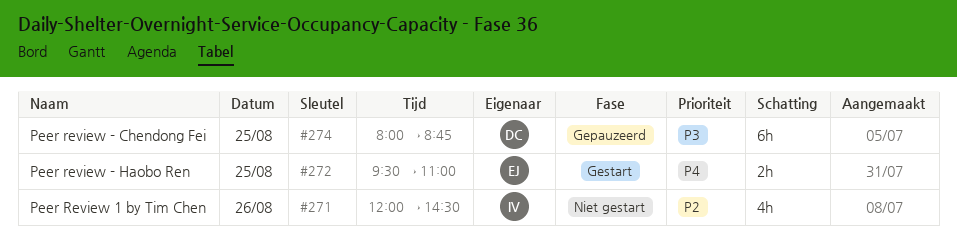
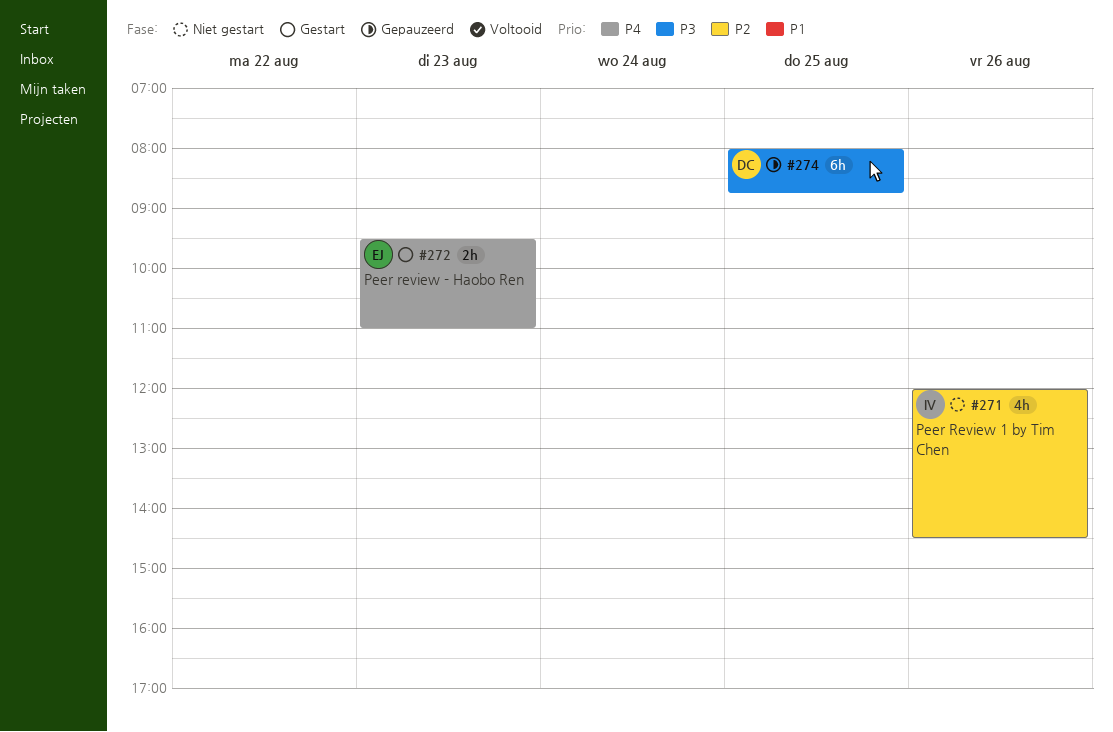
#272, day: Aug 25 -> Aug 23

